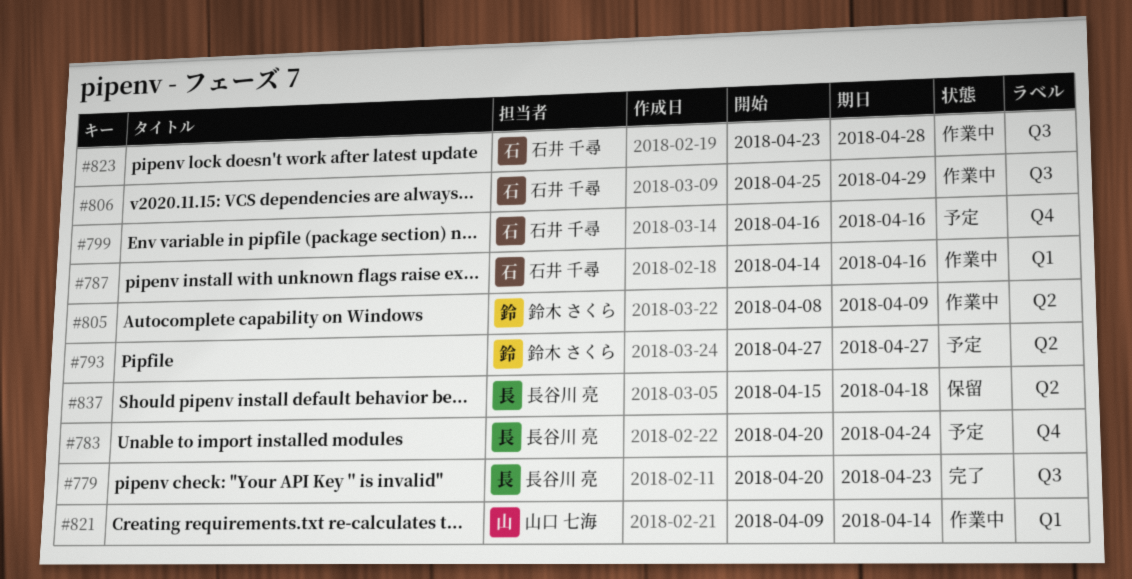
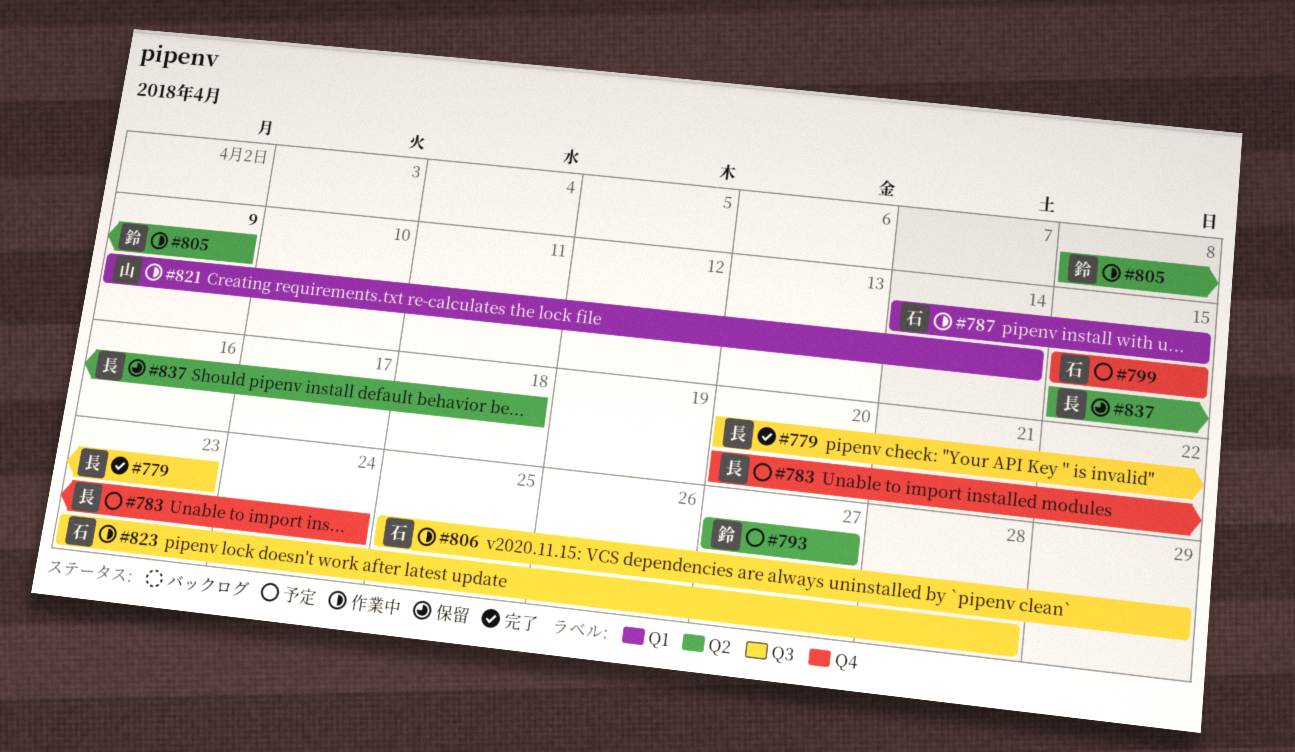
#787, due: Apr 16 -> Apr 15
#799, start: Apr 16 -> Apr 15
#799, due: Apr 16 -> Apr 15

